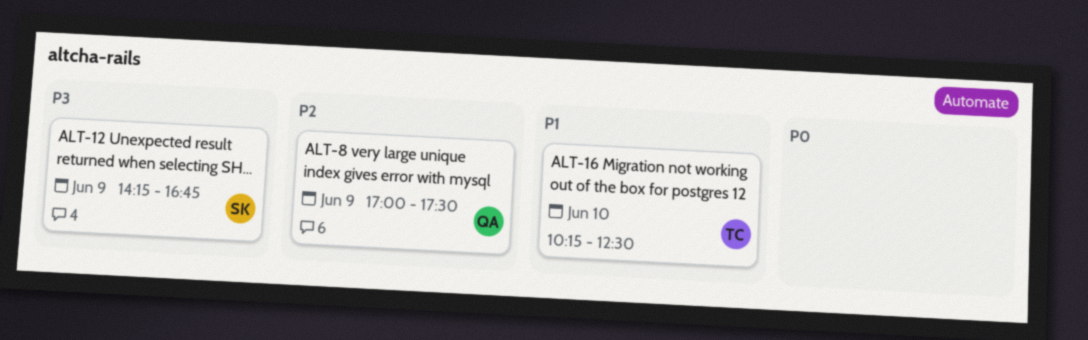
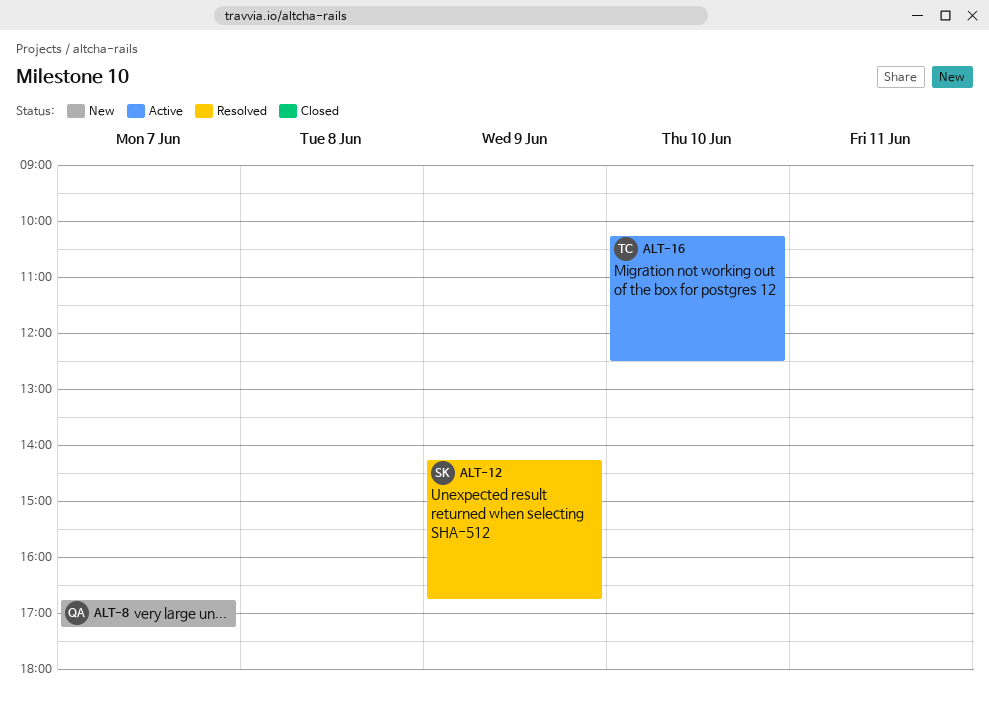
ALT-8, day: Jun 9 -> Jun 7
ALT-8, begins: 17:00 -> 16:45
ALT-8, ends: 17:30 -> 17:15

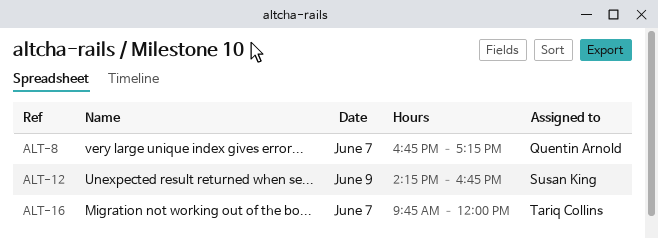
ALT-16, day: Jun 10 -> Jun 7
ALT-16, begins: 10:15 -> 09:45
ALT-16, ends: 12:30 -> 12:00

